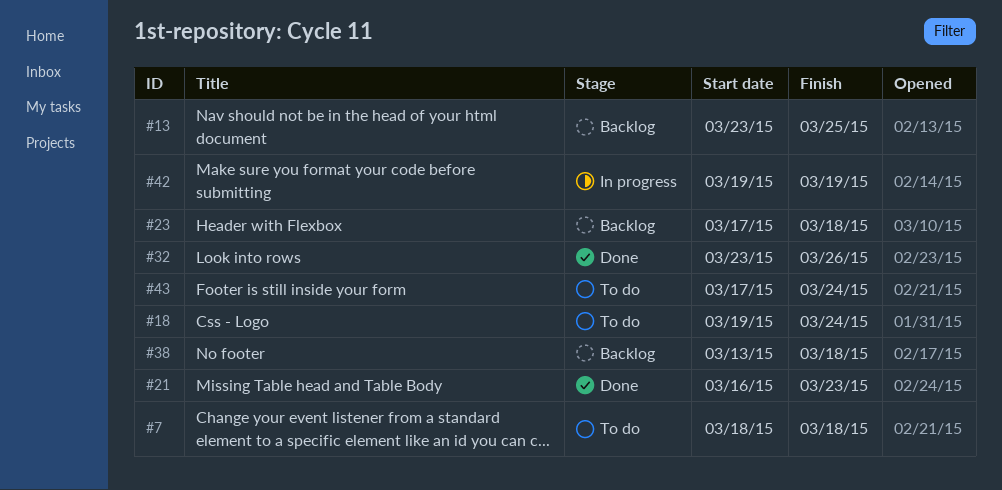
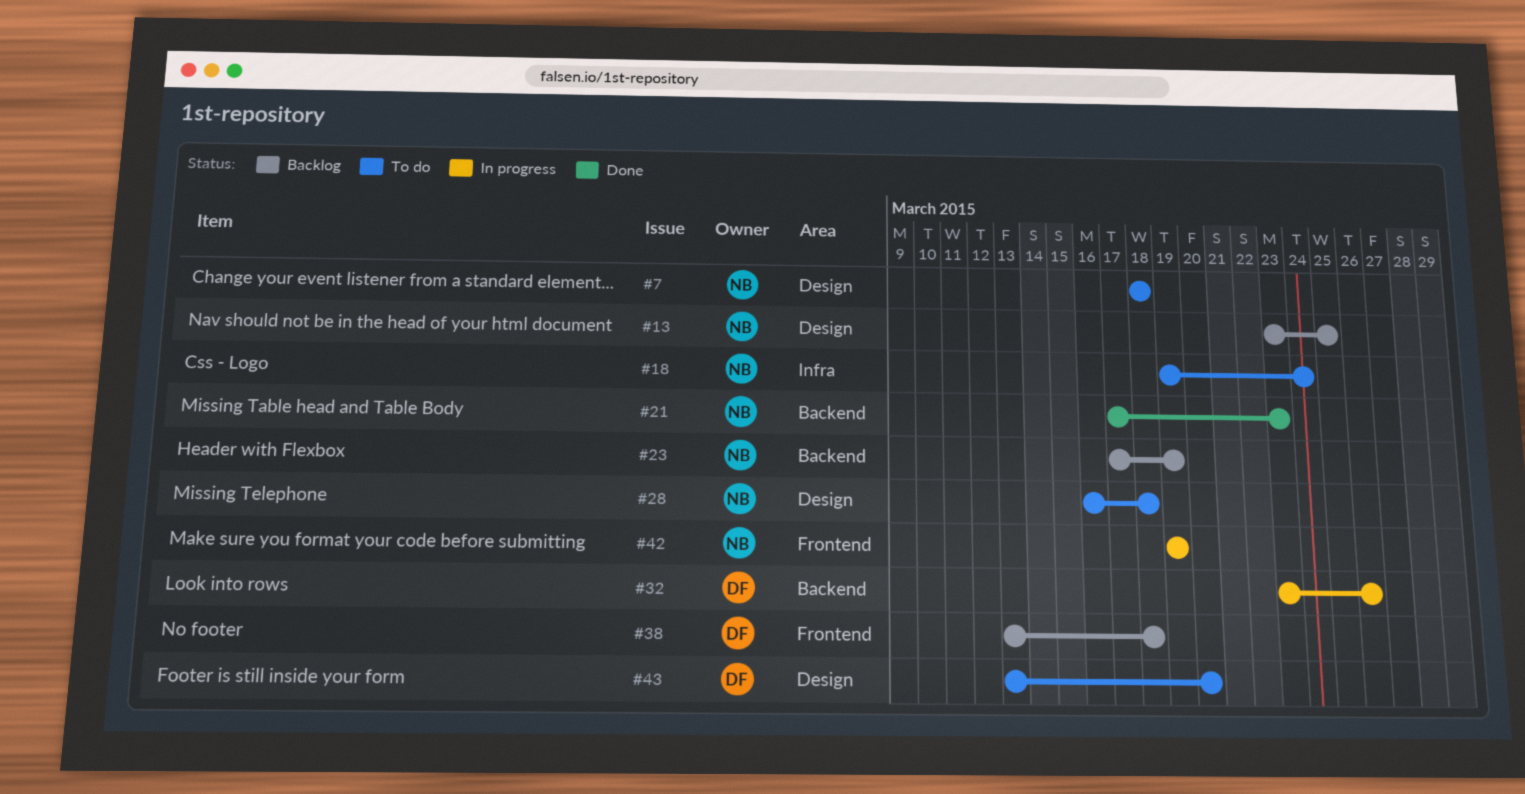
#21, start: Mar 16 -> Mar 17
#23, due: Mar 18 -> Mar 19
#28: none -> present
#32, status: Done -> In progress
#43, start: Mar 17 -> Mar 13
#43, due: Mar 24 -> Mar 20

